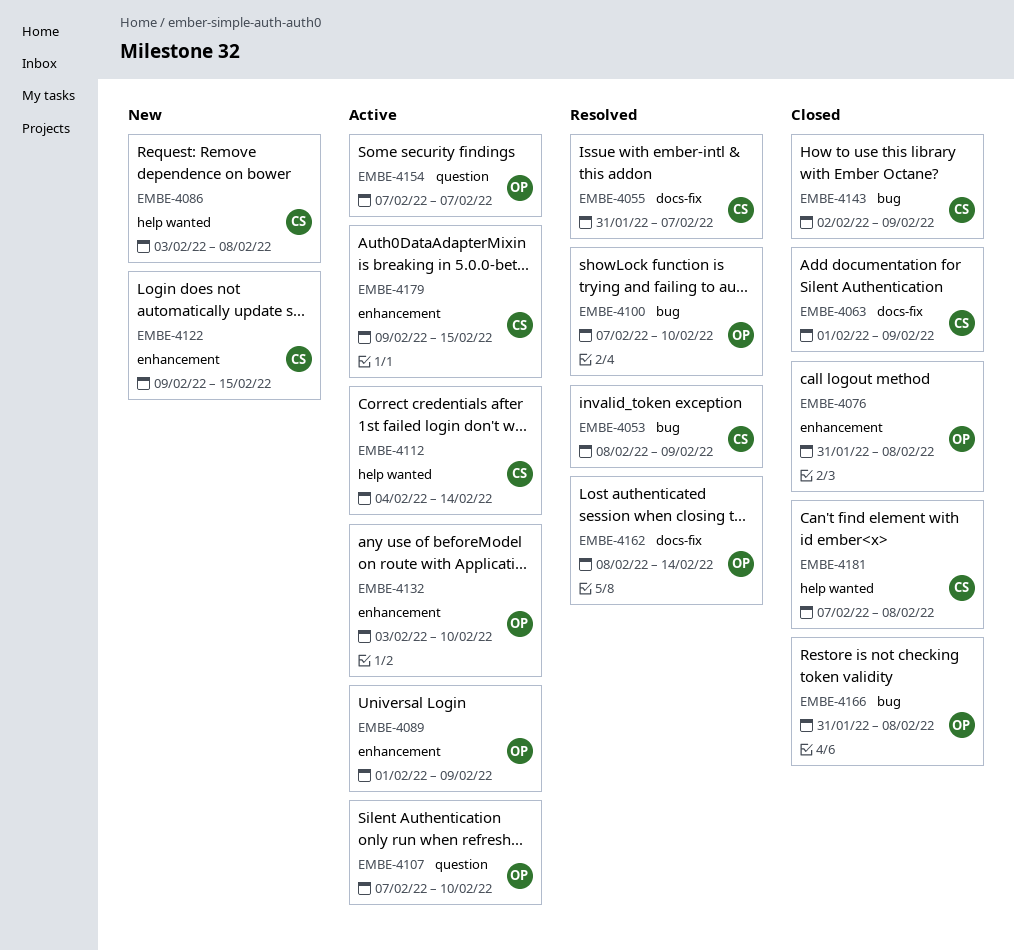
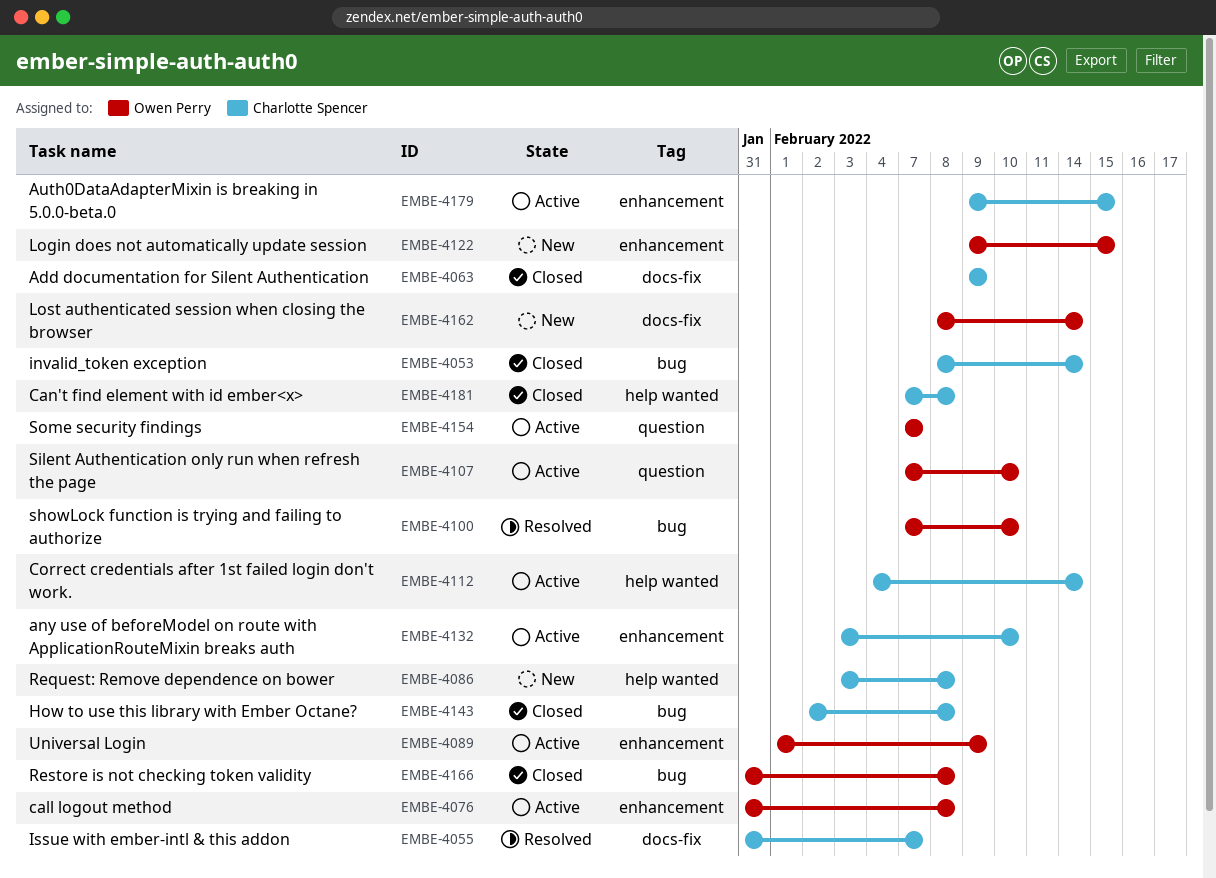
EMBE-4053, status: Resolved -> Closed
EMBE-4053, due: Feb 9 -> Feb 14
EMBE-4063, start: Feb 1 -> Feb 9
EMBE-4076, status: Closed -> Active
EMBE-4122, owner: Charlotte Spencer -> Owen Perry
EMBE-4132, owner: Owen Perry -> Charlotte Spencer
EMBE-4143, due: Feb 9 -> Feb 8
EMBE-4162, status: Resolved -> New

